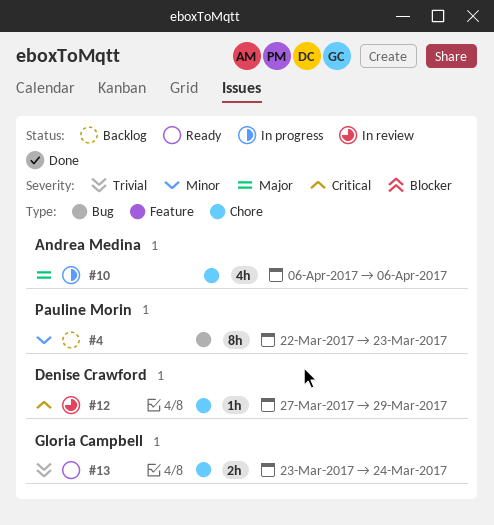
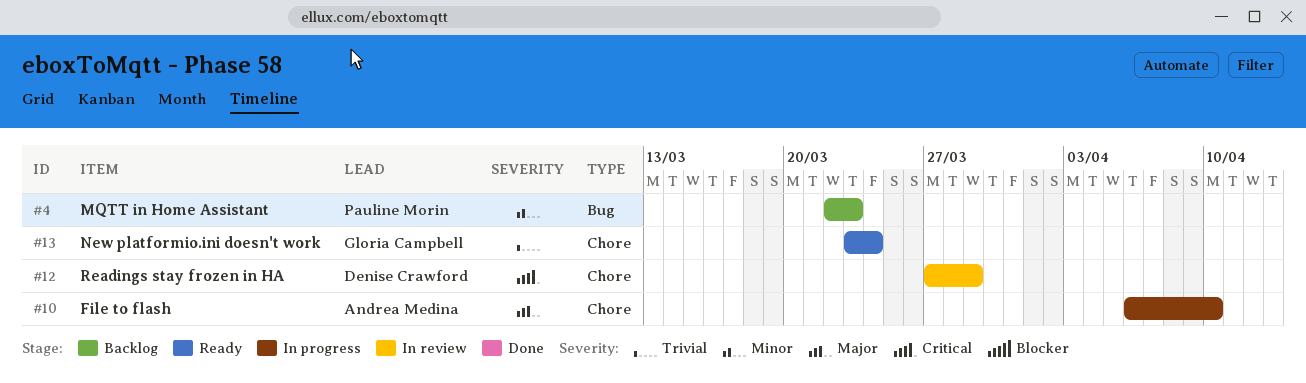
#10, due: Apr 6 -> Apr 10

